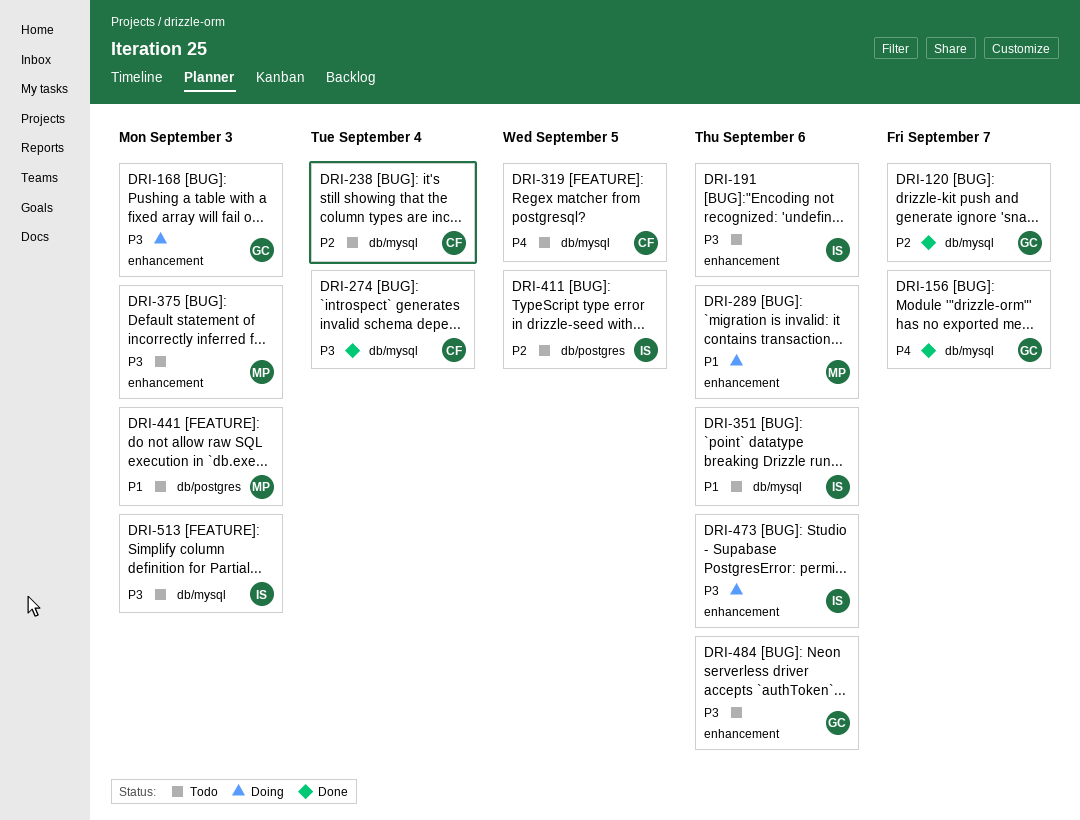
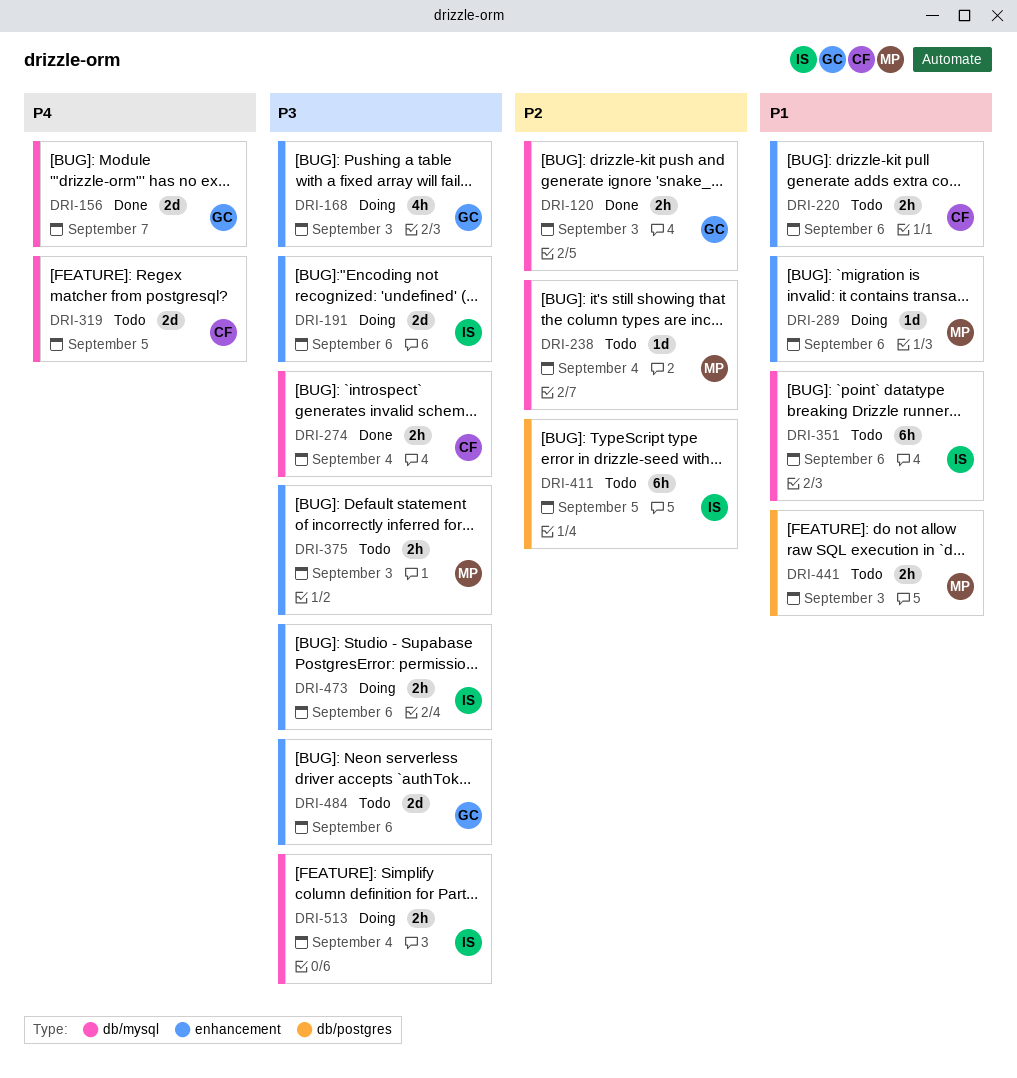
DRI-120, due: Sep 7 -> Sep 3
DRI-191, status: Todo -> Doing
DRI-220: none -> present
DRI-238, owner: CF -> MP
DRI-513, status: Todo -> Doing
DRI-513, due: Sep 3 -> Sep 4

